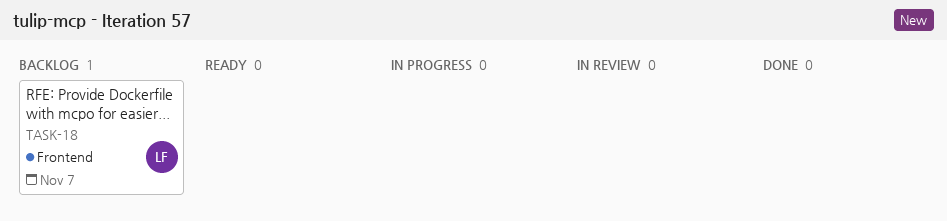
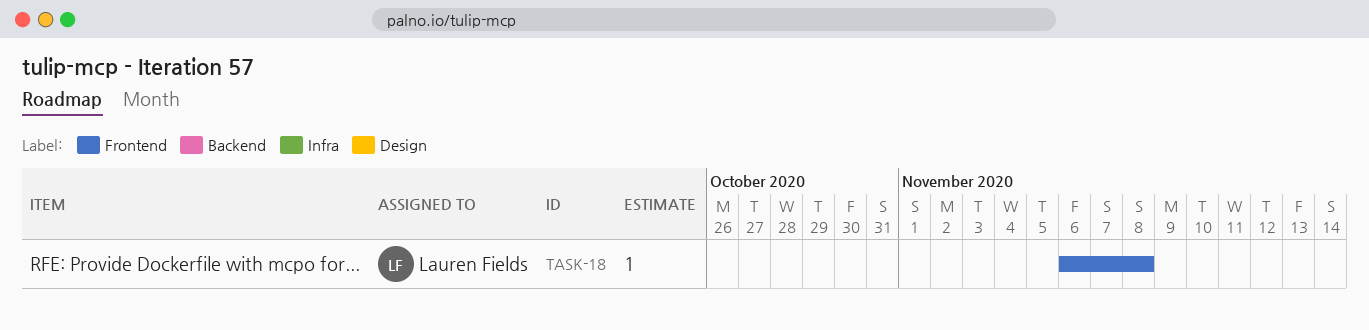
TASK-18, due: Nov 7 -> Nov 8

